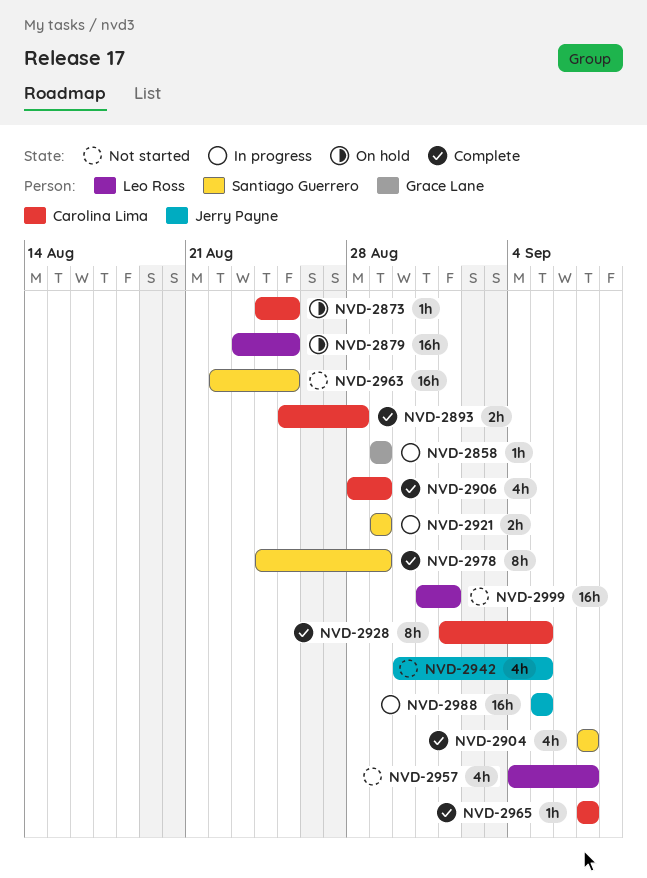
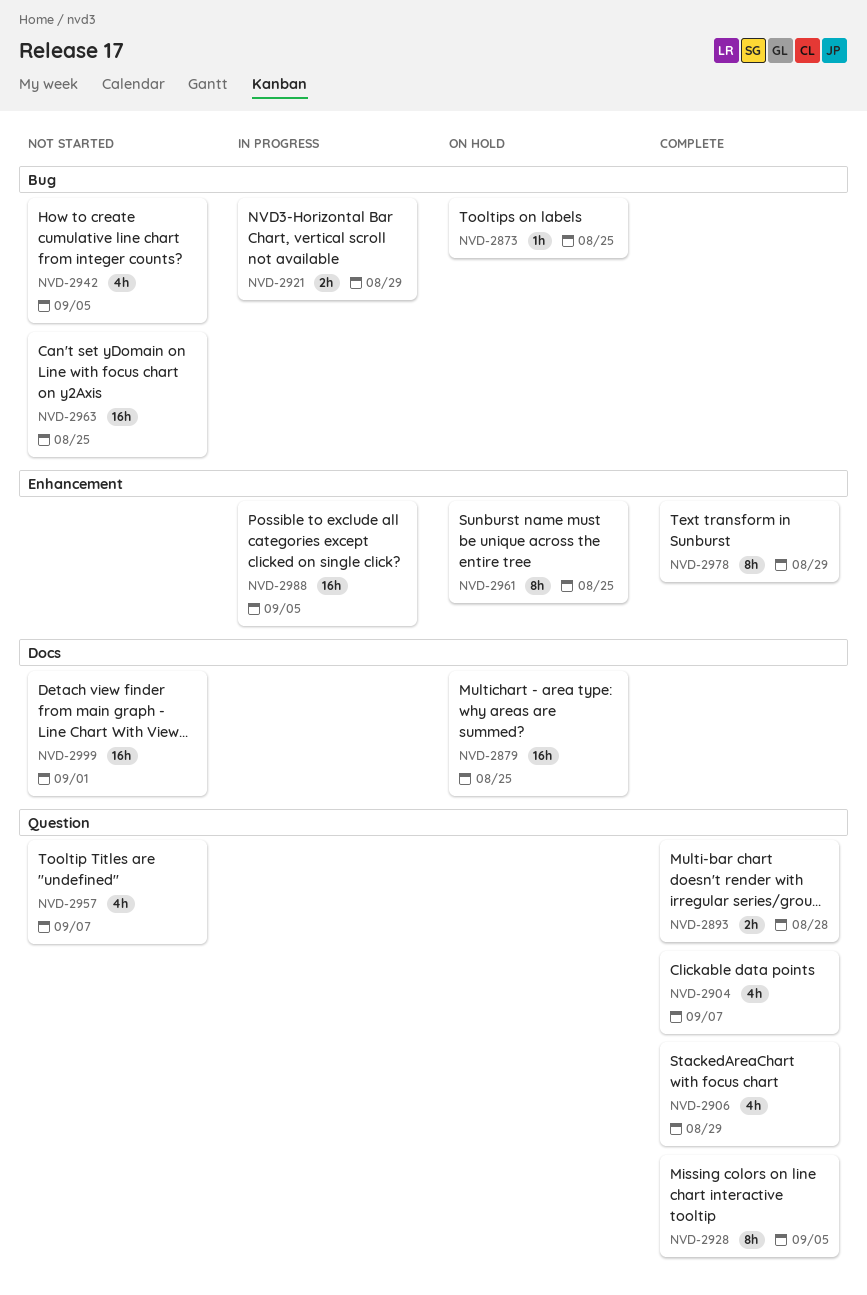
NVD-2858: present -> none
NVD-2961: none -> present
NVD-2965: present -> none

